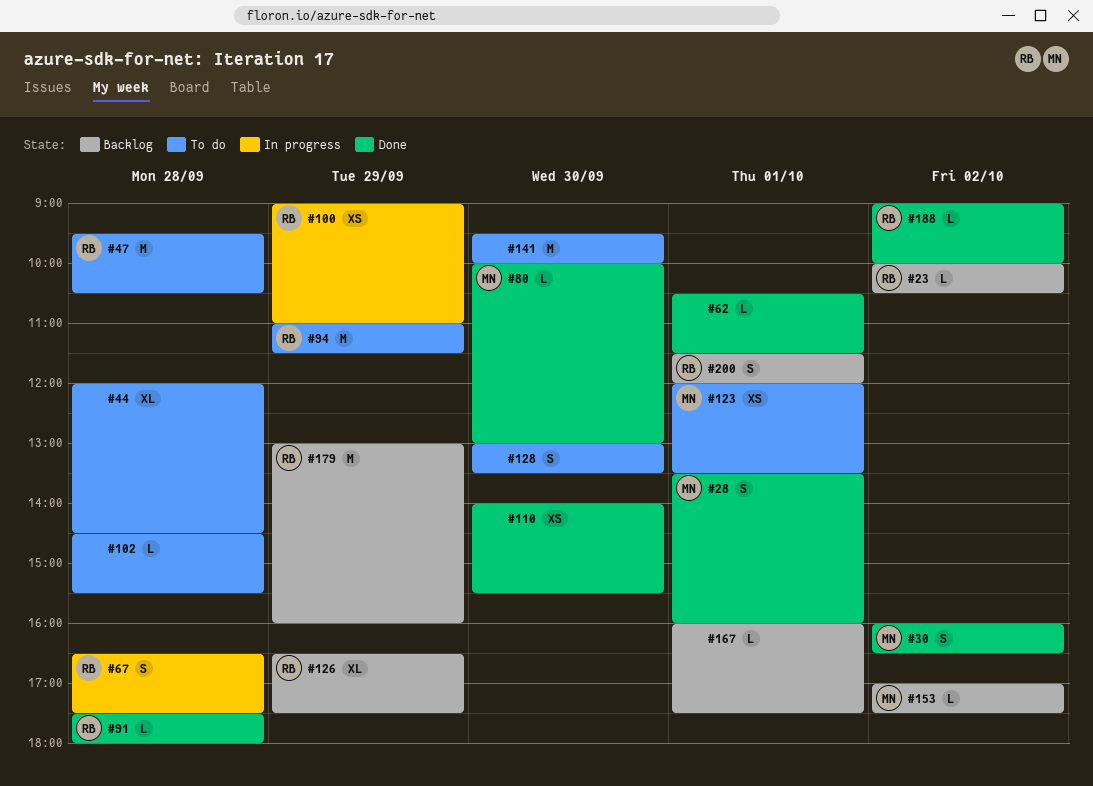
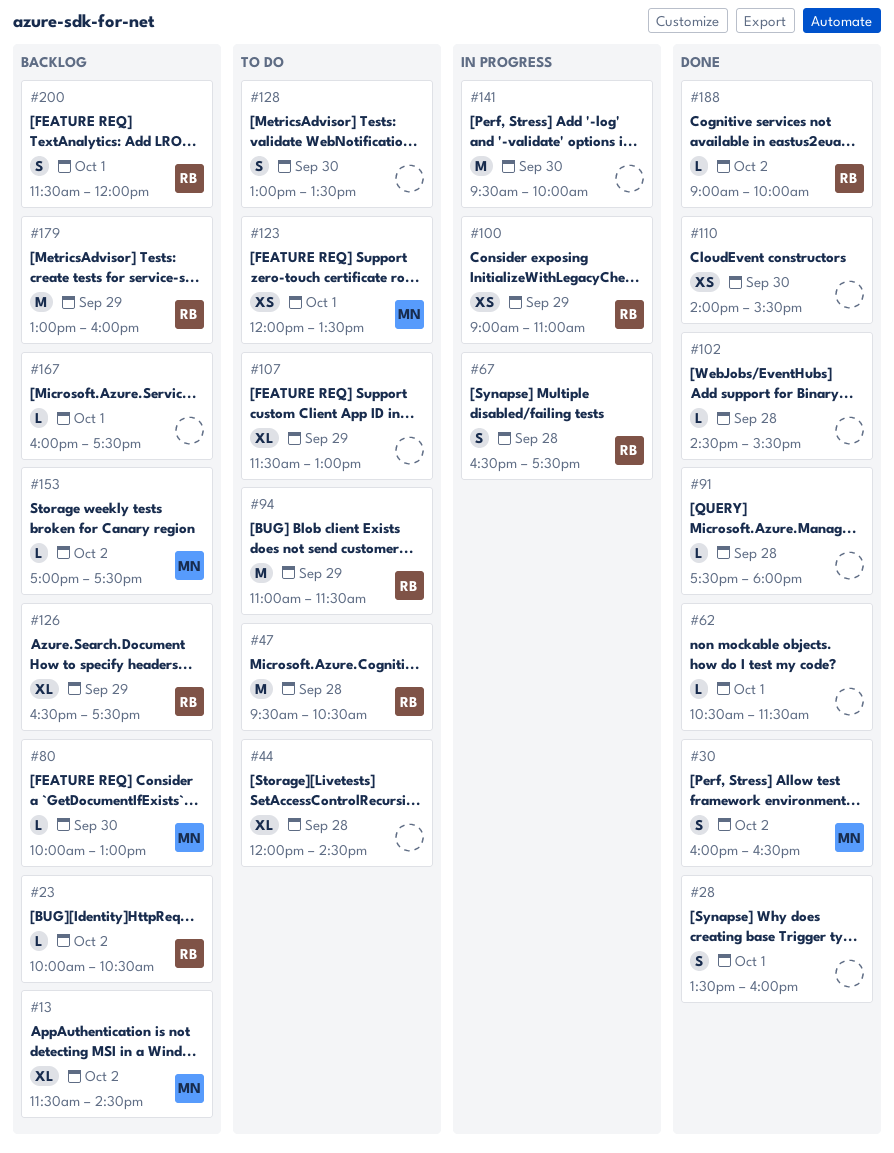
#13: none -> present
#28, owner: MN -> none
#80, status: Done -> Backlog
#91, owner: RB -> none
#102, status: To do -> Done
#107: none -> present
#141, status: To do -> In progress

